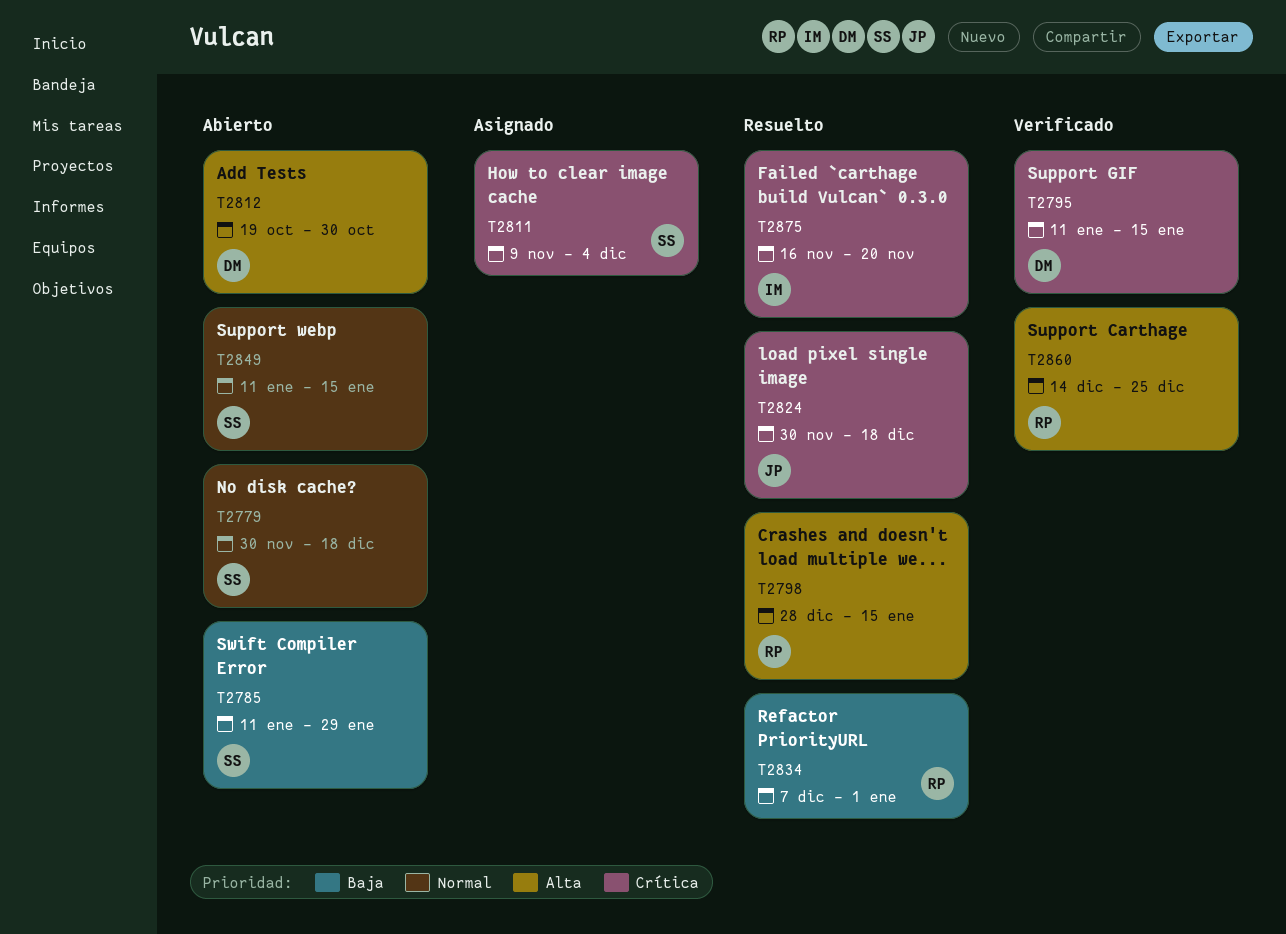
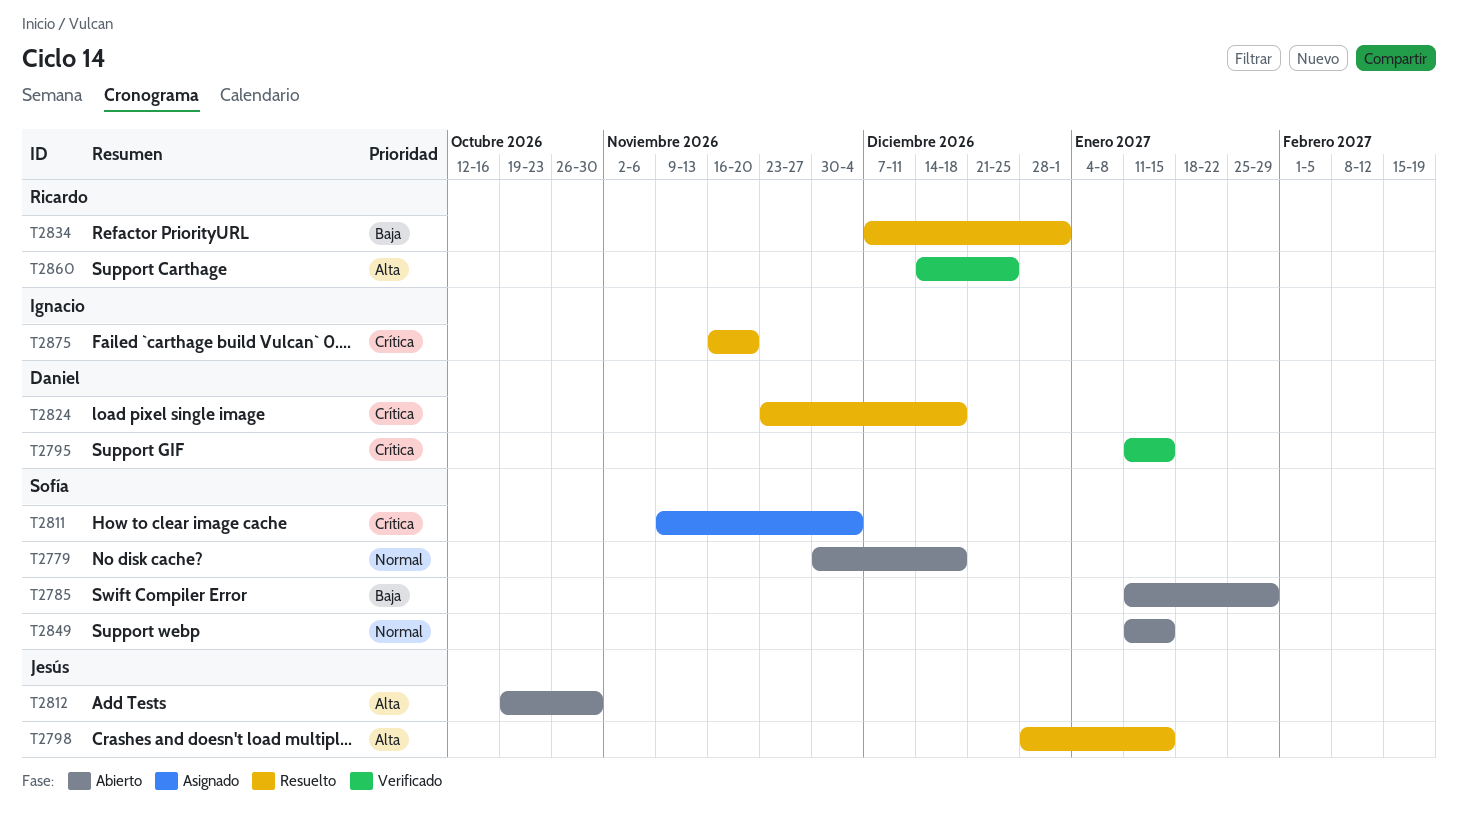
T2798, owner: Ricardo -> Jesús
T2812, owner: Daniel -> Jesús
T2824, owner: Jesús -> Daniel
T2824, start: Nov 30 -> Nov 23

